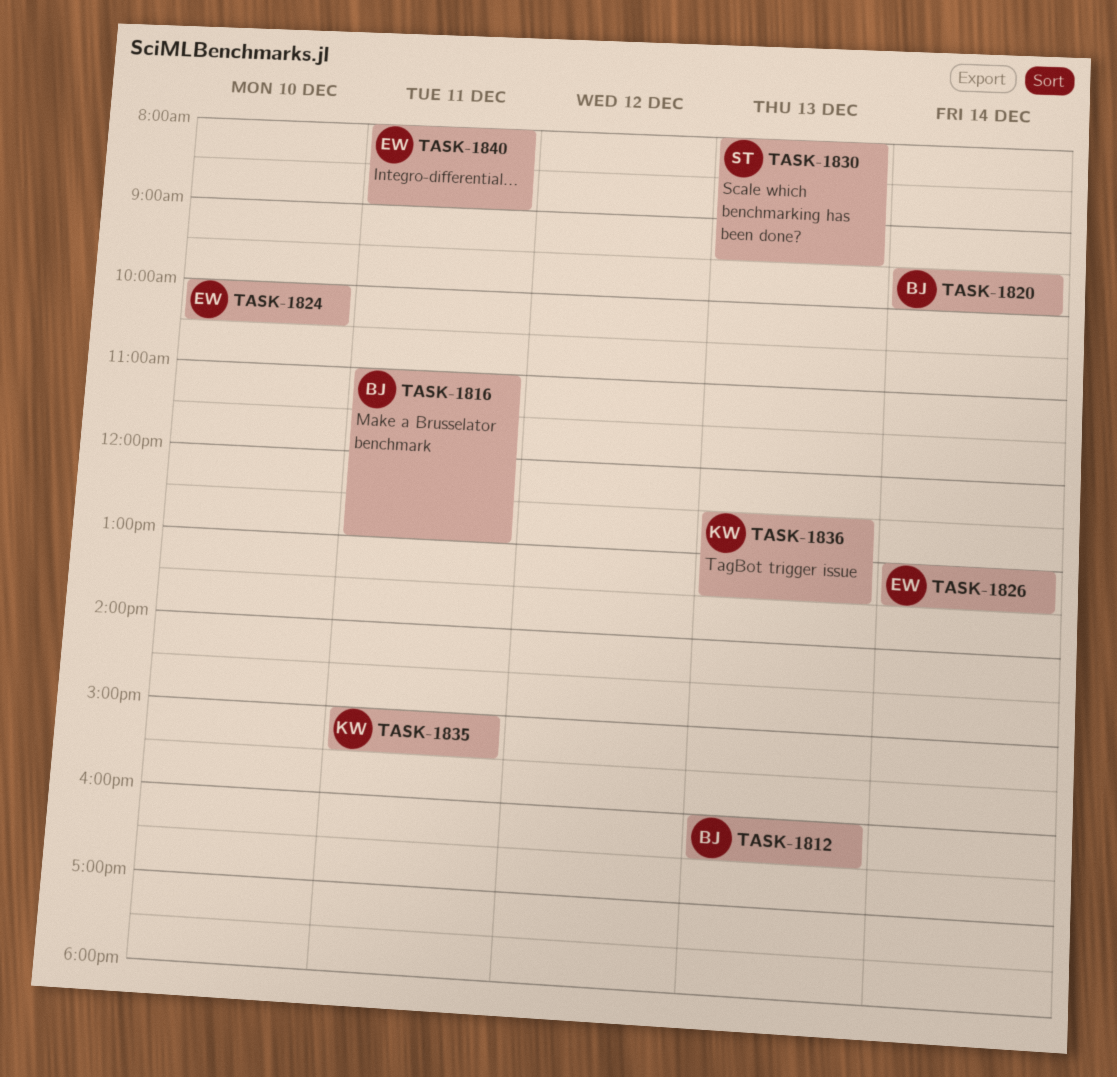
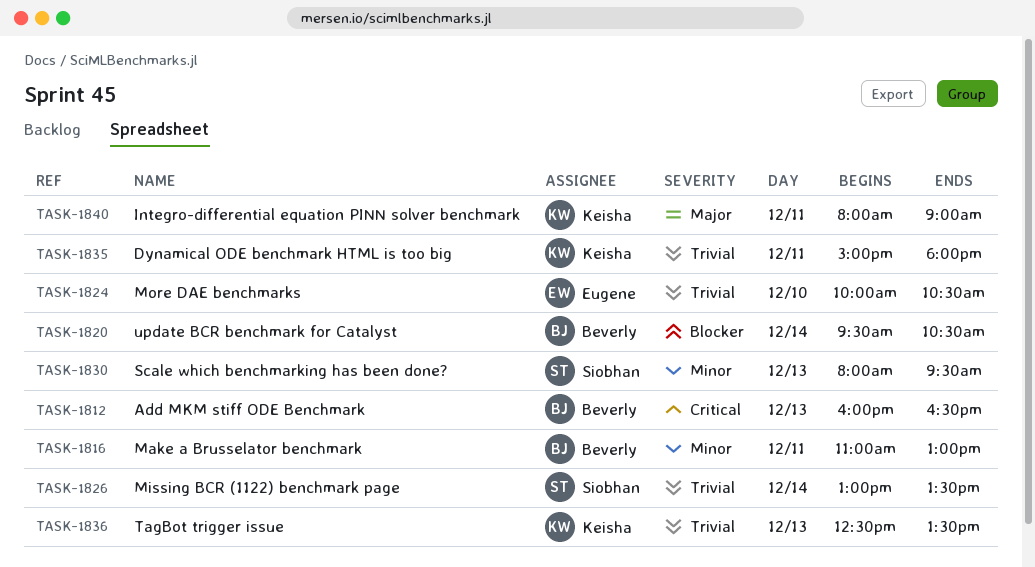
TASK-1820, ends: 10:00 -> 10:30
TASK-1826, owner: Eugene -> Siobhan
TASK-1835, ends: 15:30 -> 18:00
TASK-1840, owner: Eugene -> Keisha

